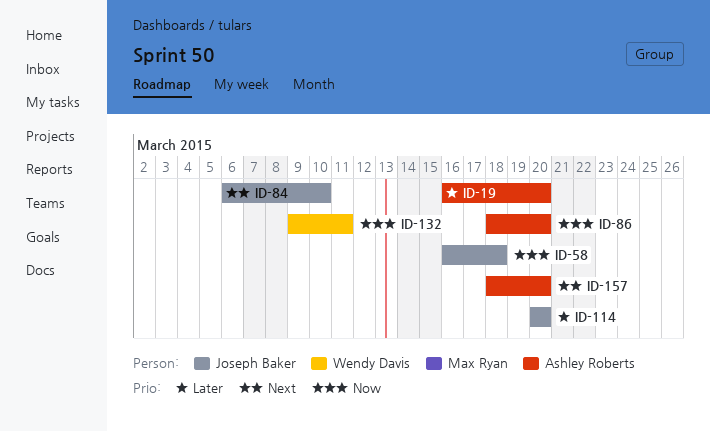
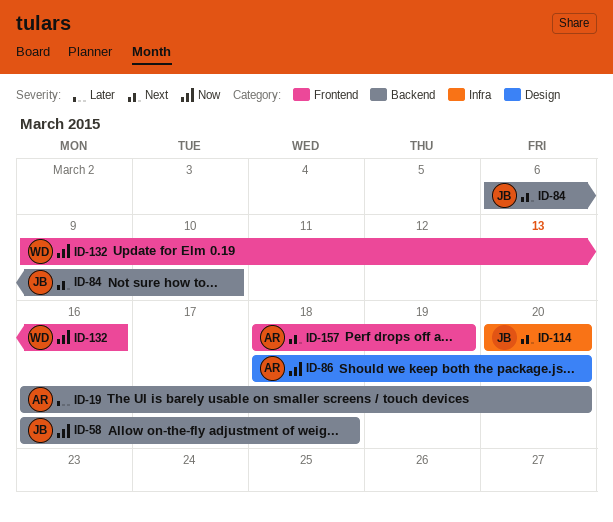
ID-114, priority: Later -> Next
ID-132, due: Mar 11 -> Mar 16
ID-157, due: Mar 20 -> Mar 19

